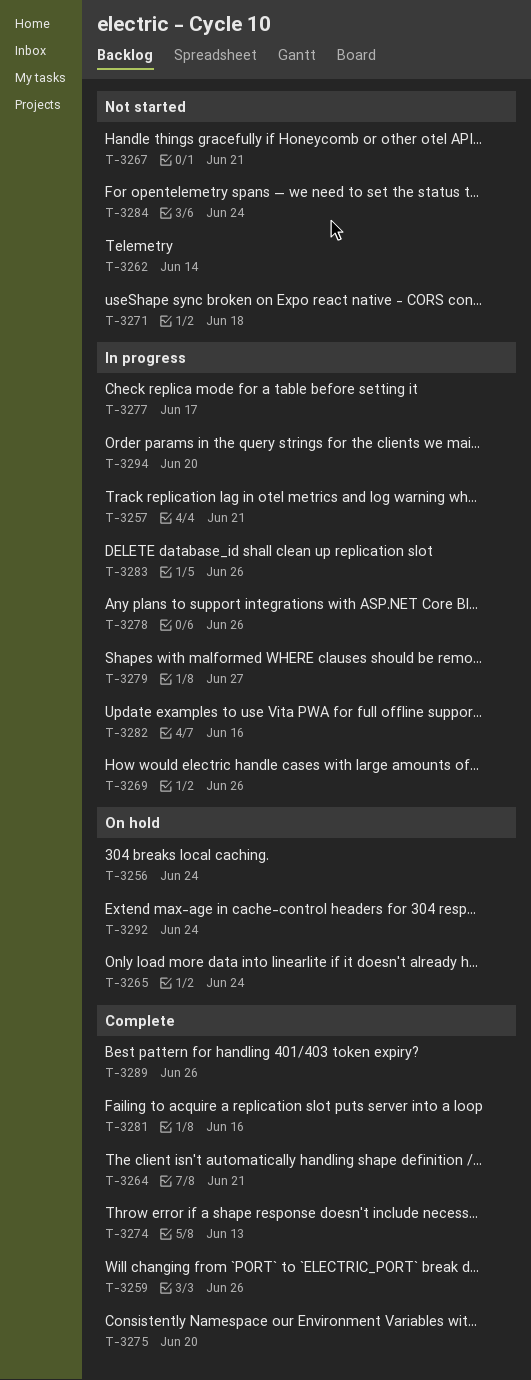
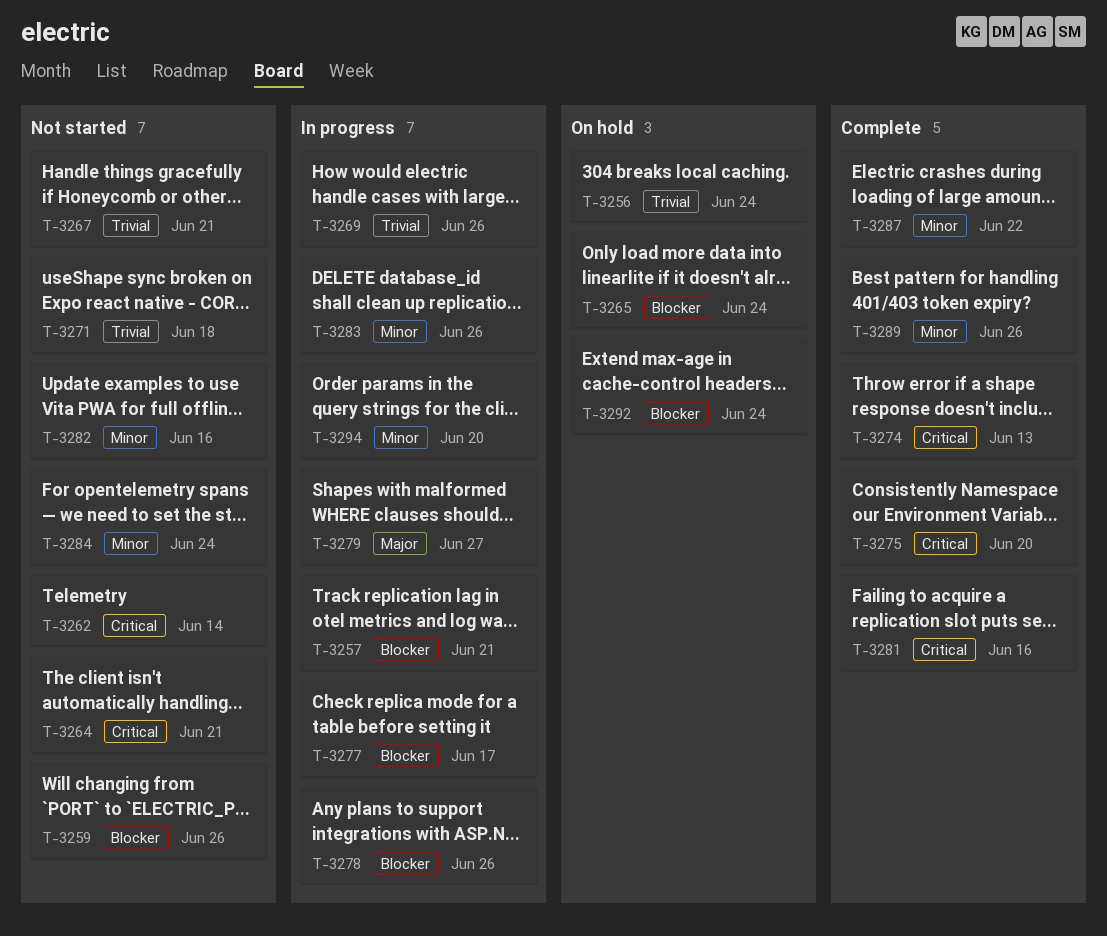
T-3259, status: Complete -> Not started
T-3264, status: Complete -> Not started
T-3282, status: In progress -> Not started
T-3287: none -> present

